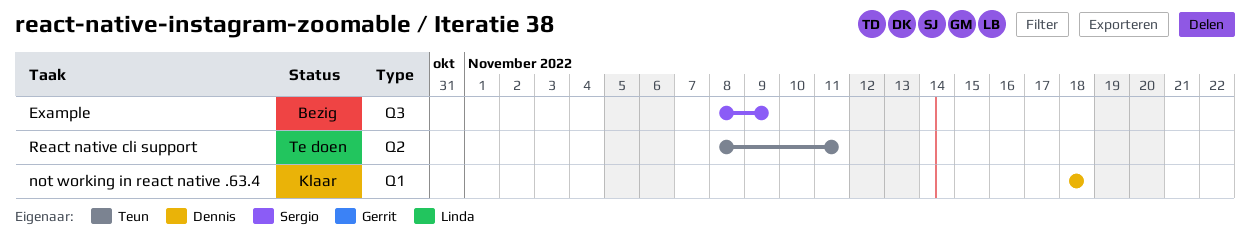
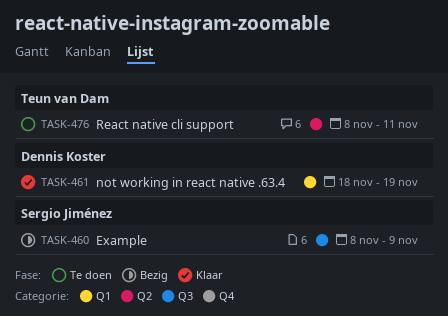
not working in react native .63.4, due: Nov 18 -> Nov 19

